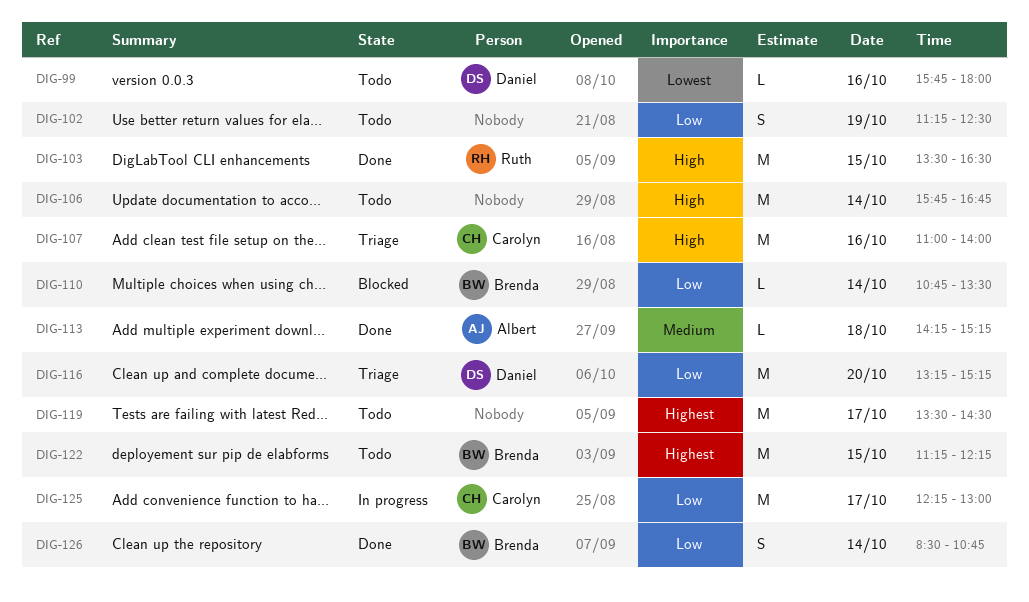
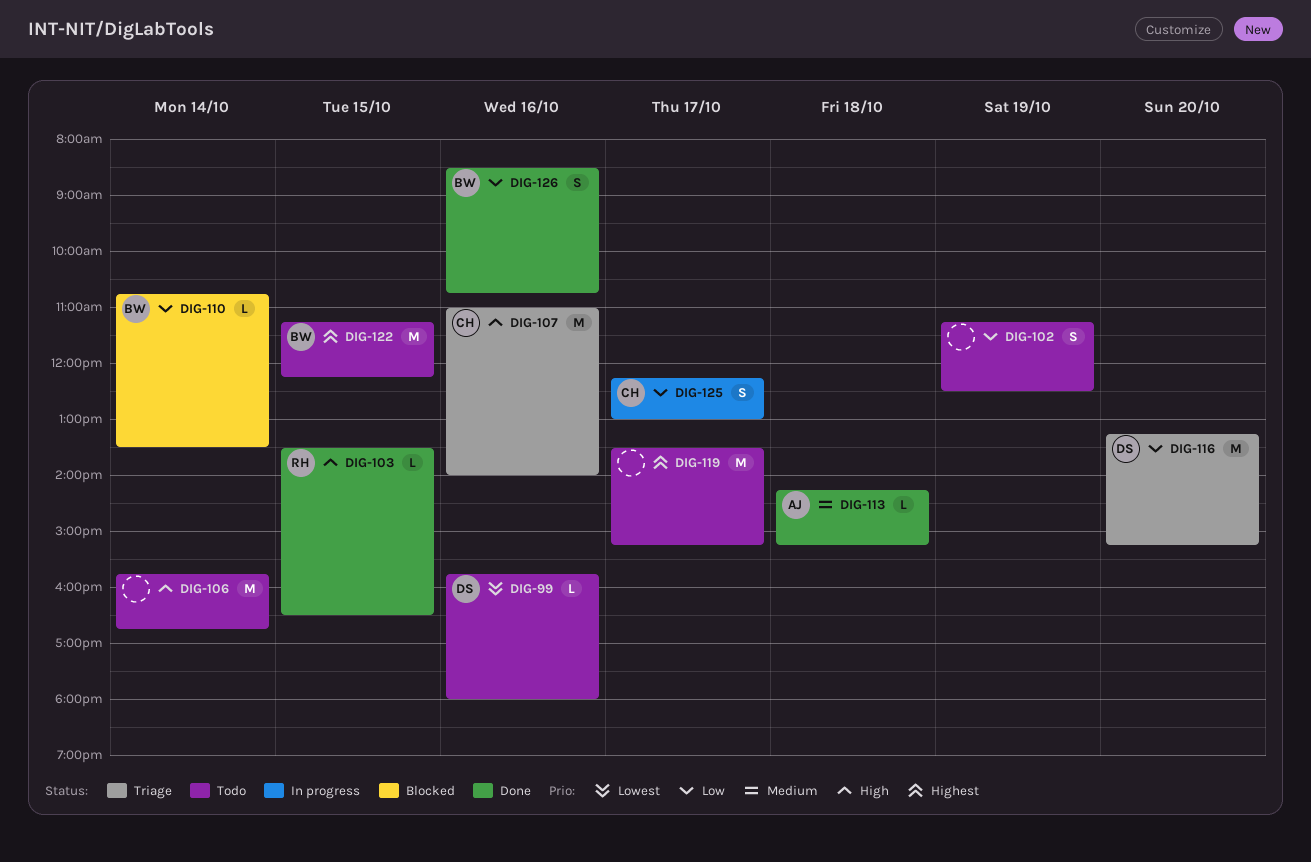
DIG-103, estimate: M -> L
DIG-119, ends: 14:30 -> 15:15
DIG-125, estimate: M -> S
DIG-126, day: Oct 14 -> Oct 16

